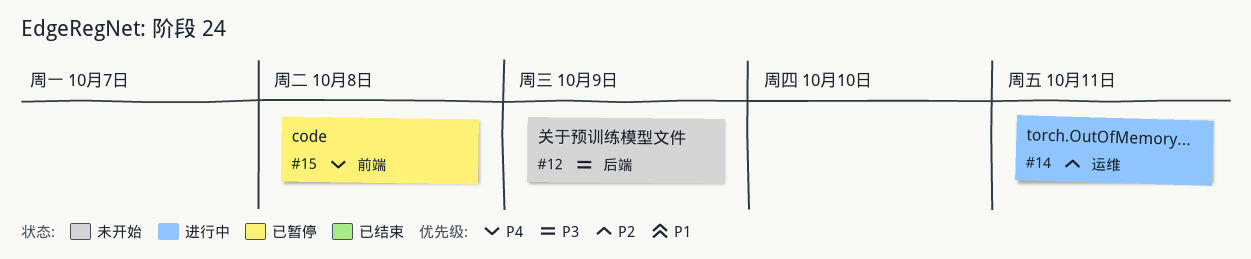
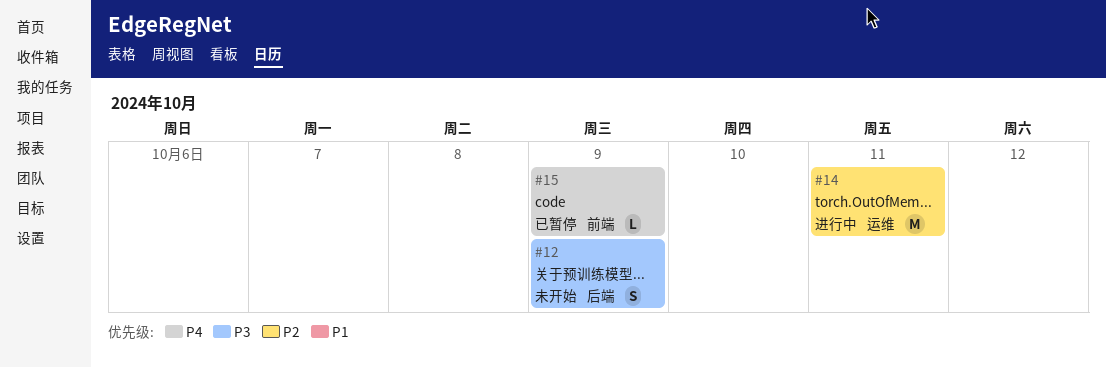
#15, due: Oct 8 -> Oct 9

